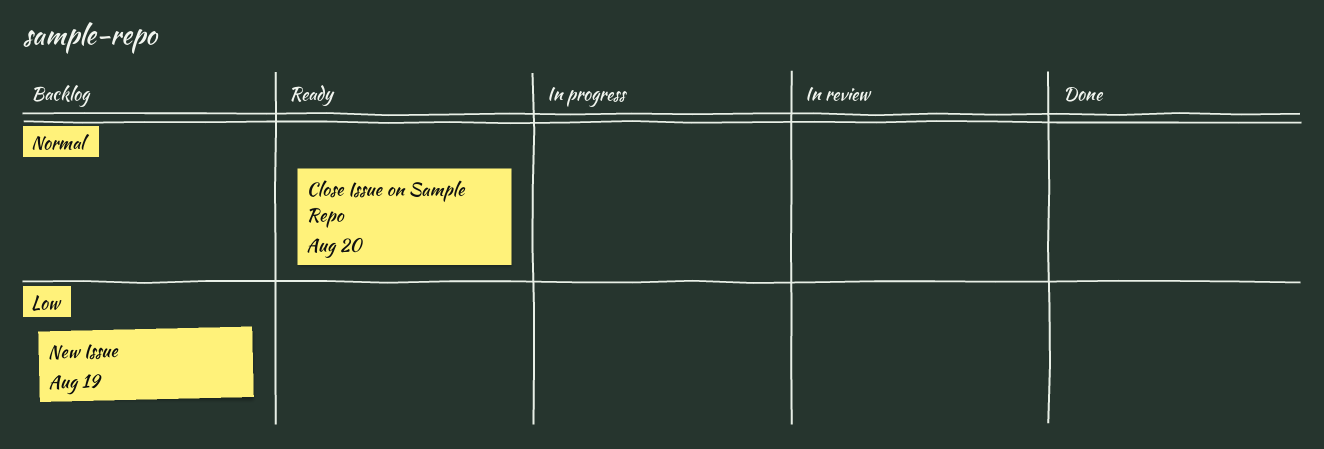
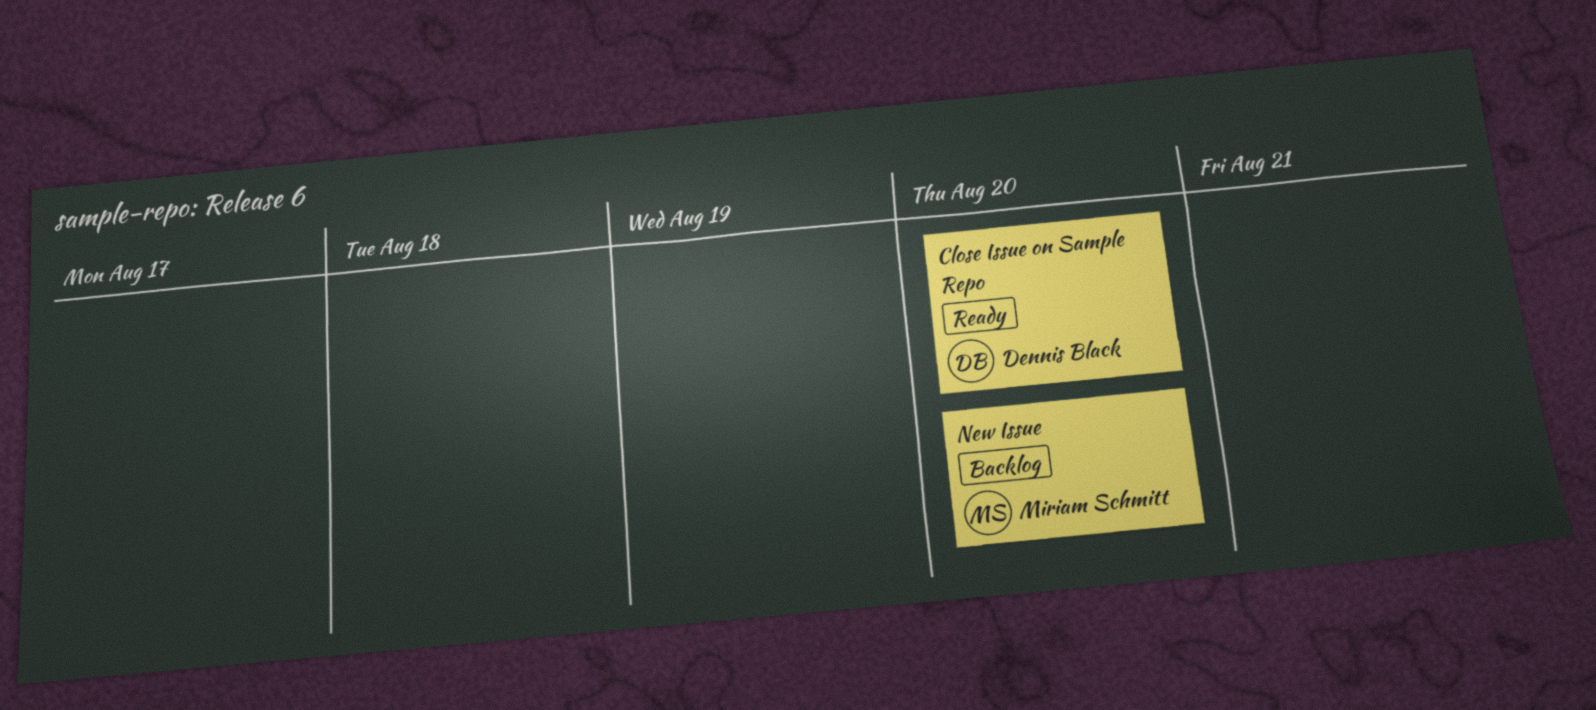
New Issue, due: Aug 19 -> Aug 20

